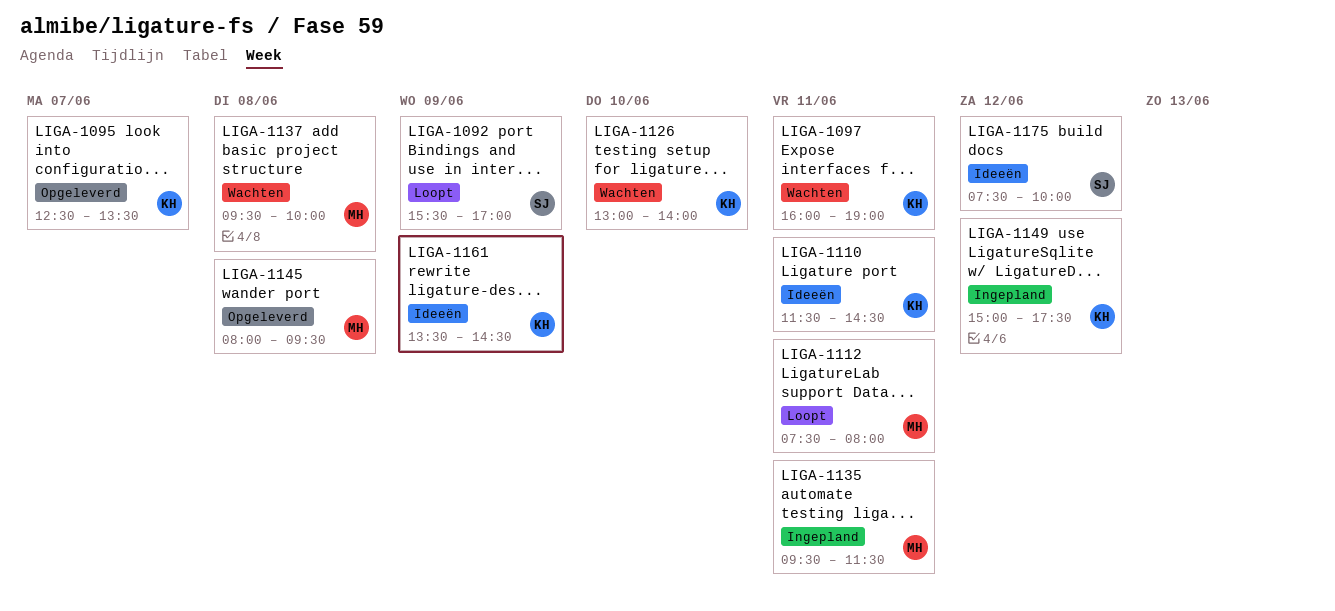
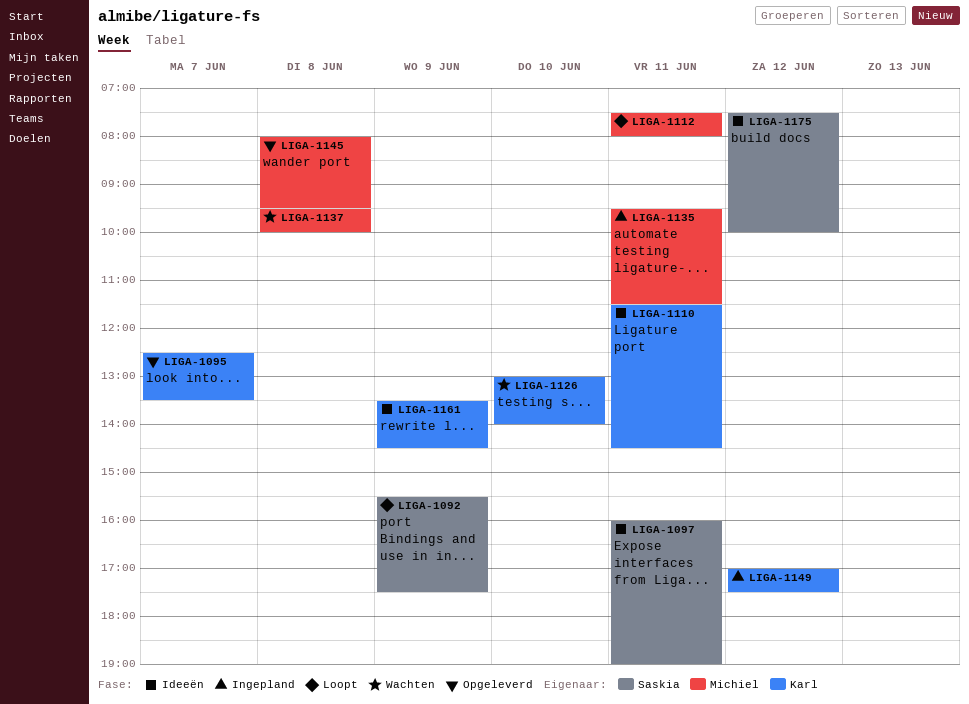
LIGA-1092, ends: 17:00 -> 17:30
LIGA-1097, status: Wachten -> Ideeën
LIGA-1097, owner: Karl -> Saskia
LIGA-1149, begins: 15:00 -> 17:00

